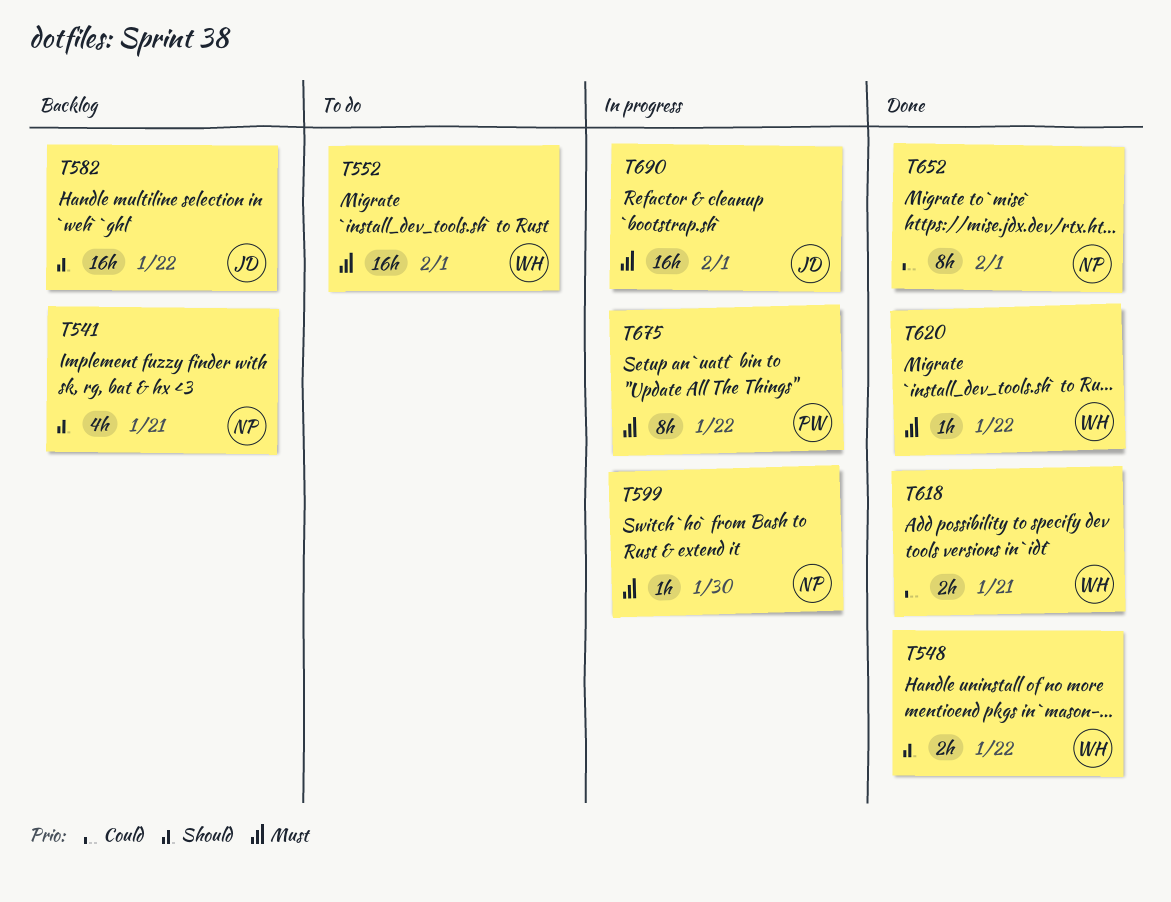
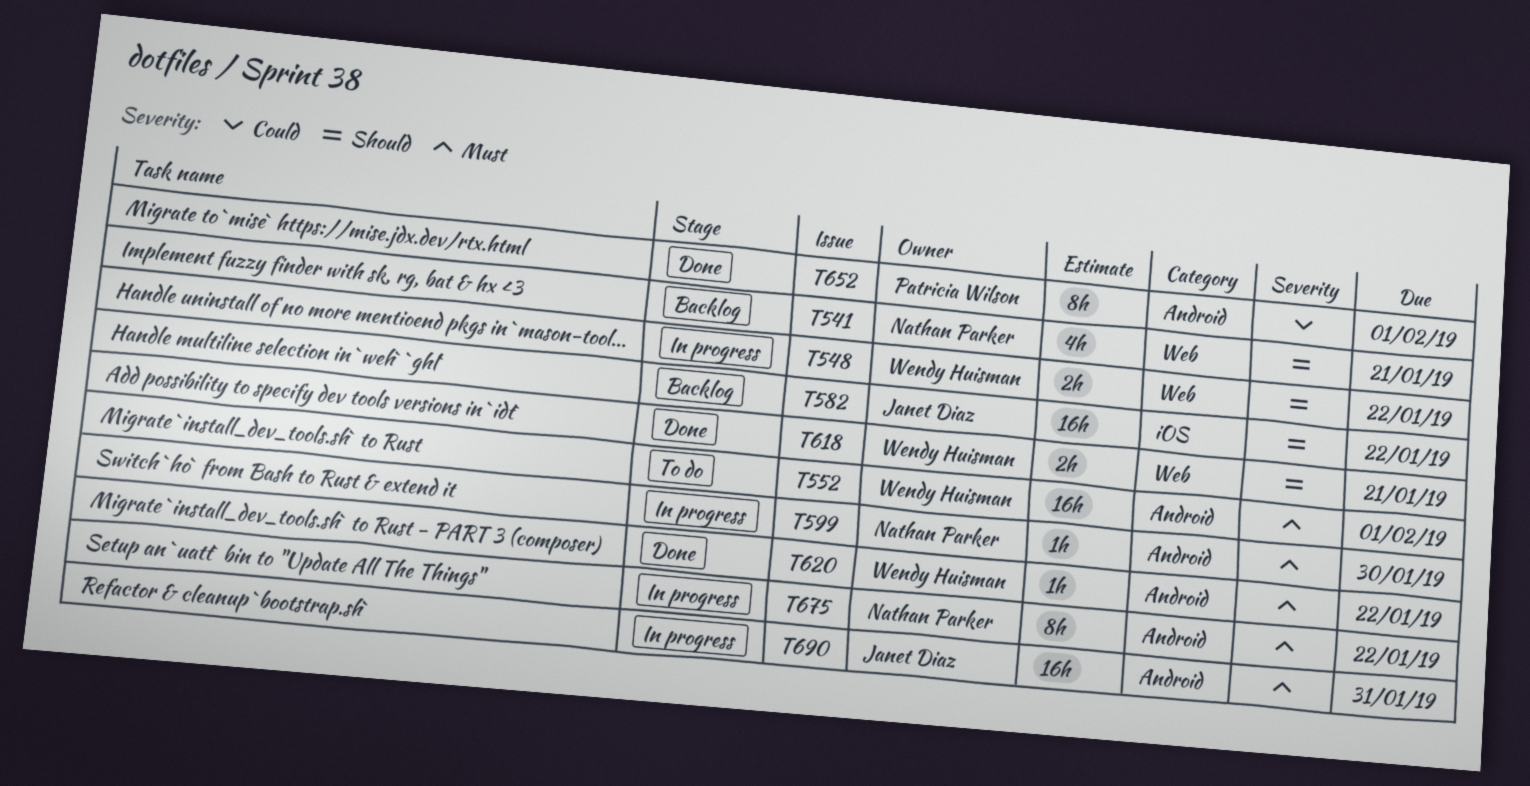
T548, status: Done -> In progress
T618, priority: Could -> Should
T652, owner: Nathan Parker -> Patricia Wilson
T675, owner: Patricia Wilson -> Nathan Parker
T690, due: Feb 1 -> Jan 31

